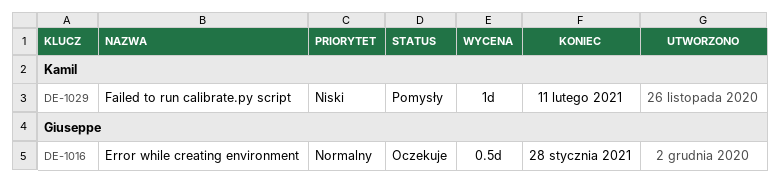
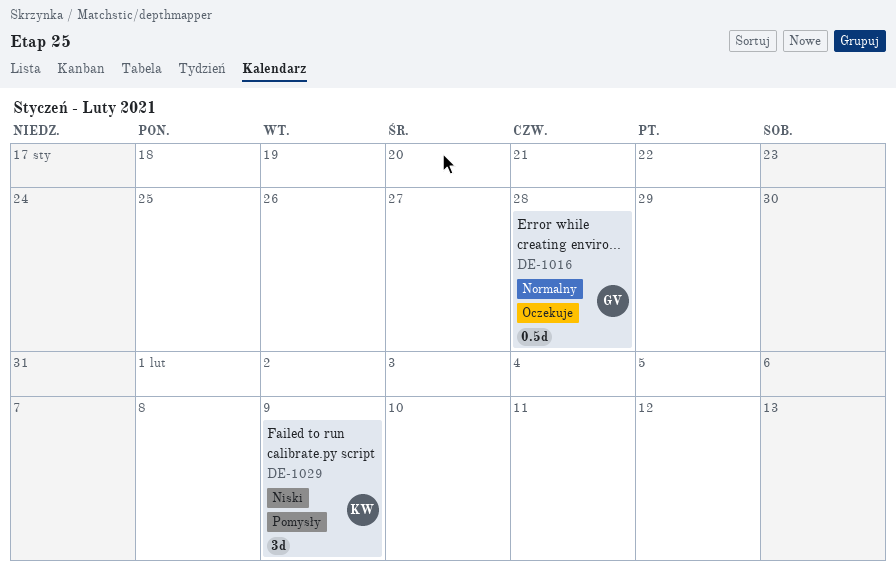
DE-1029, estimate: 1d -> 3d
DE-1029, due: Feb 11 -> Feb 9

